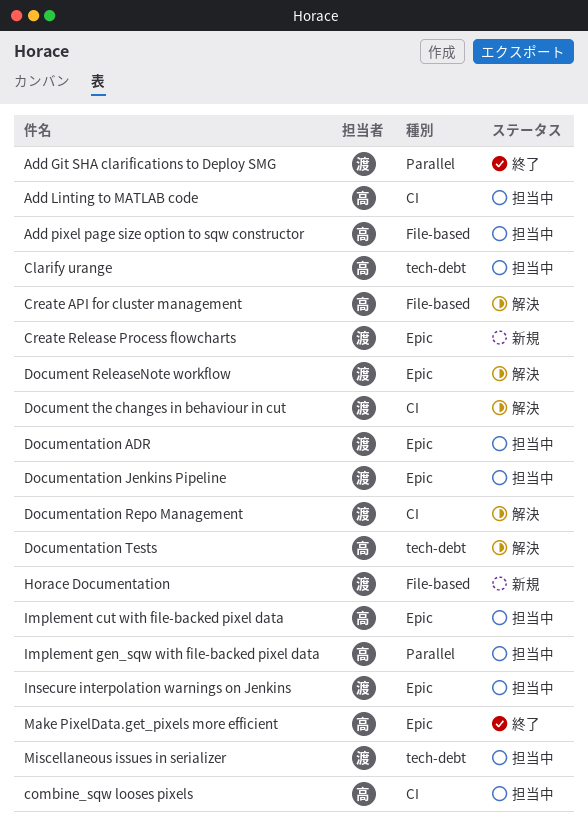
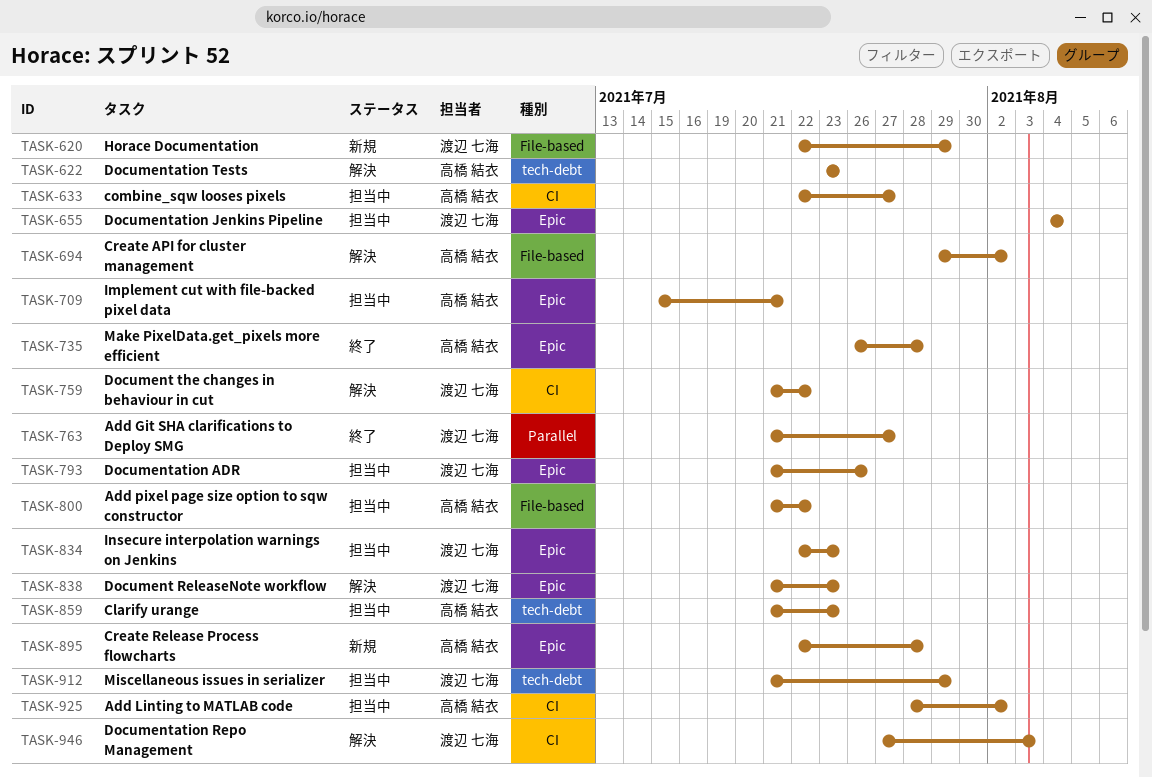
Create Release Process flowcharts, owner: 渡辺 七海 -> 高橋 結衣
Implement gen_sqw with file-backed pixel data: present -> none

